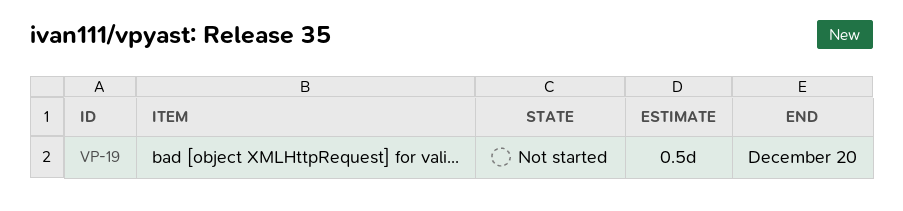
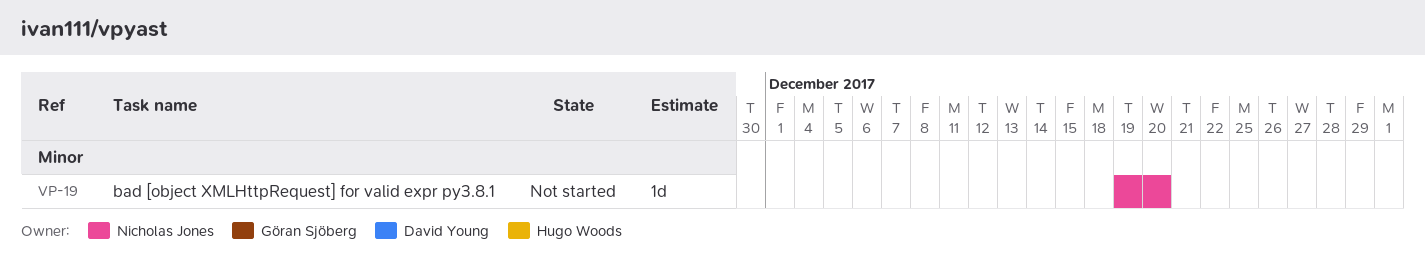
VP-19, estimate: 0.5d -> 1d

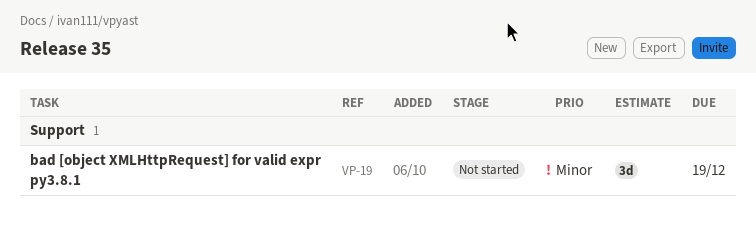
VP-19, estimate: 1d -> 3d
VP-19, due: Dec 20 -> Dec 19

